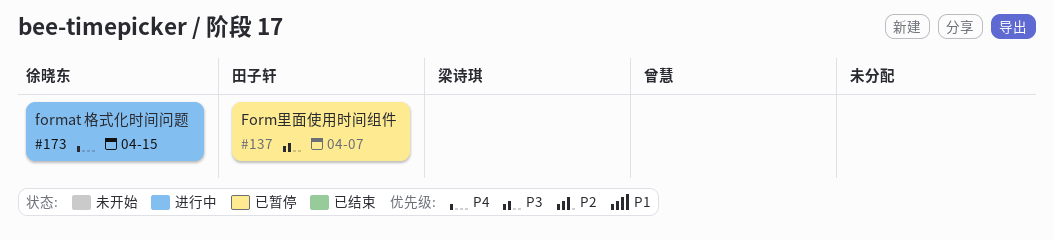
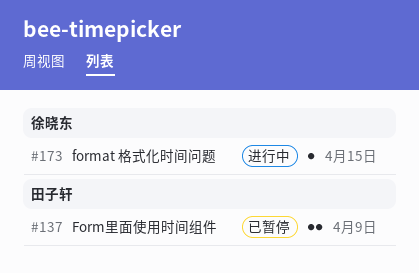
#137, due: Apr 7 -> Apr 9

